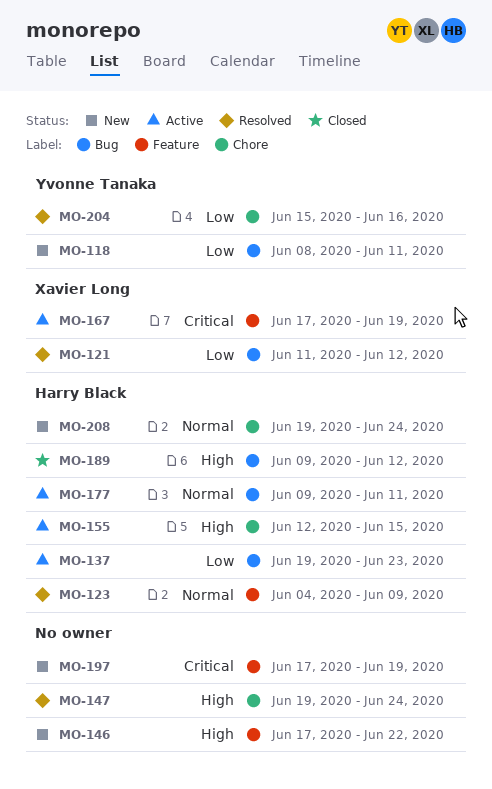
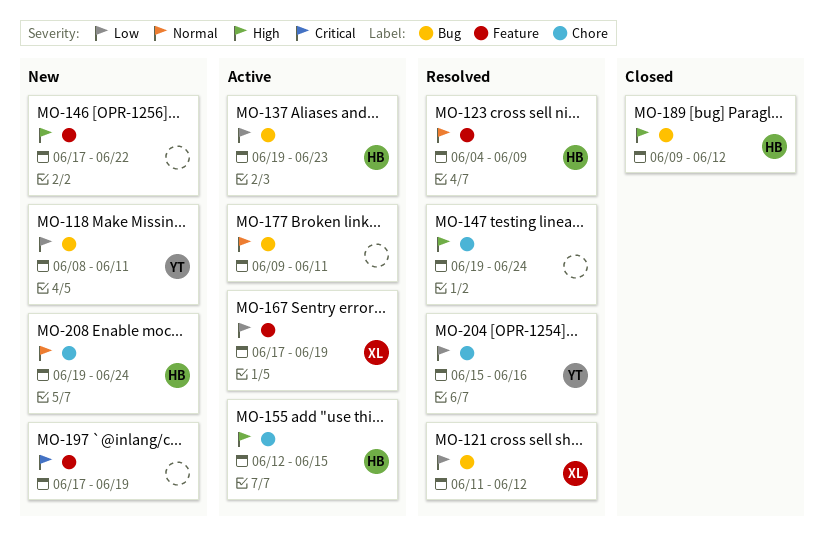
MO-167, priority: Critical -> Low
MO-177, owner: Harry Black -> none

